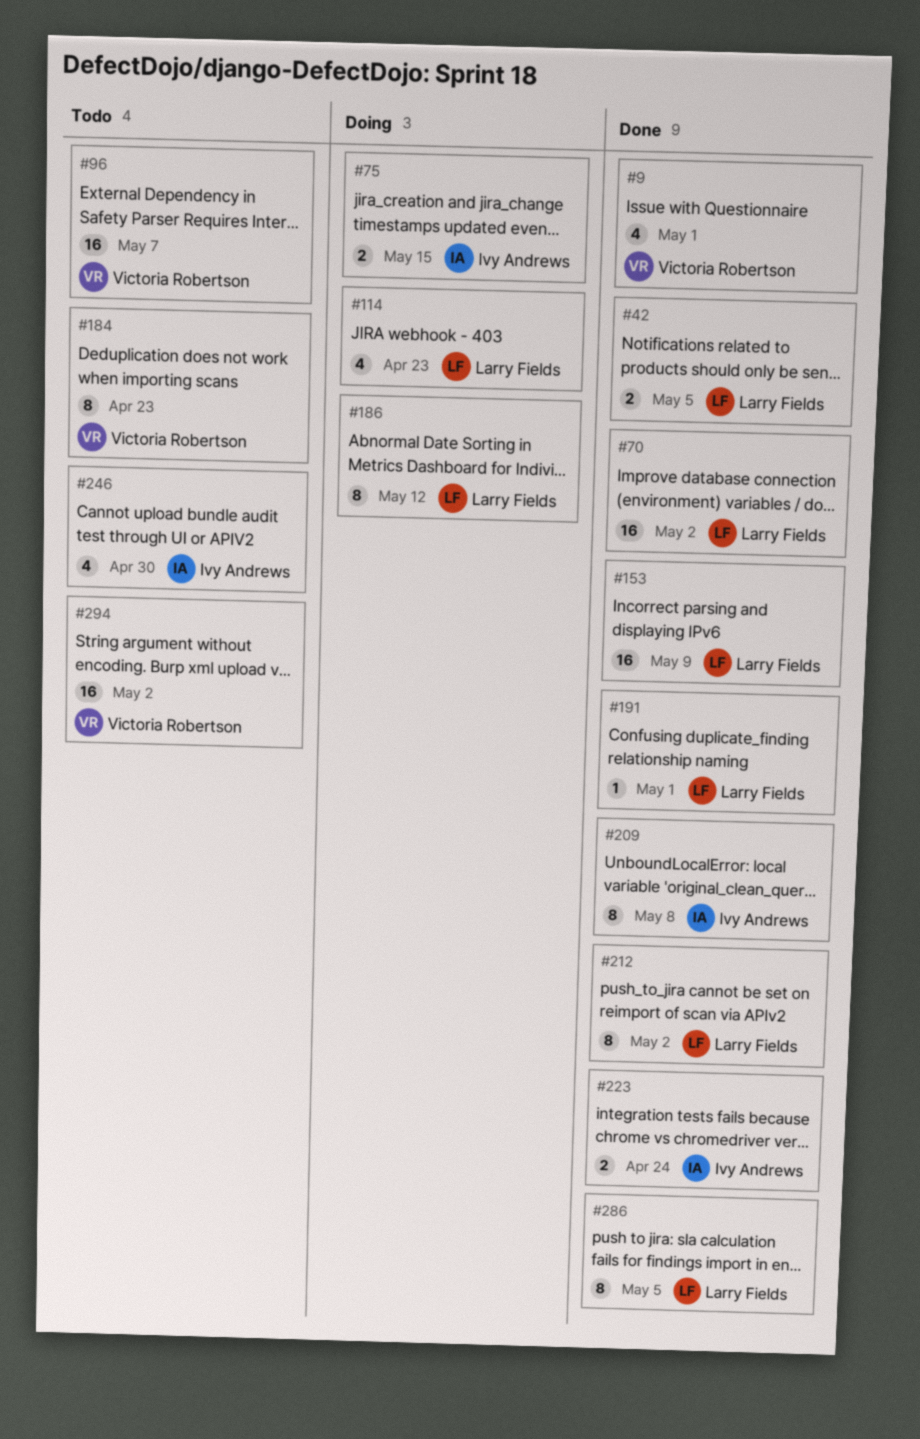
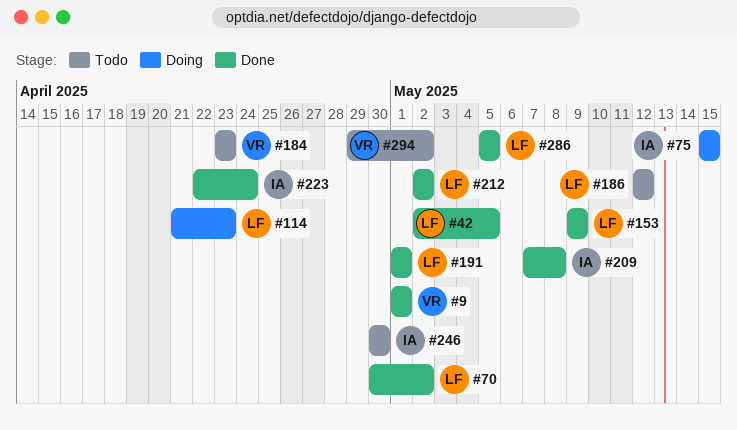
#96: present -> none
#186, status: Doing -> Todo

